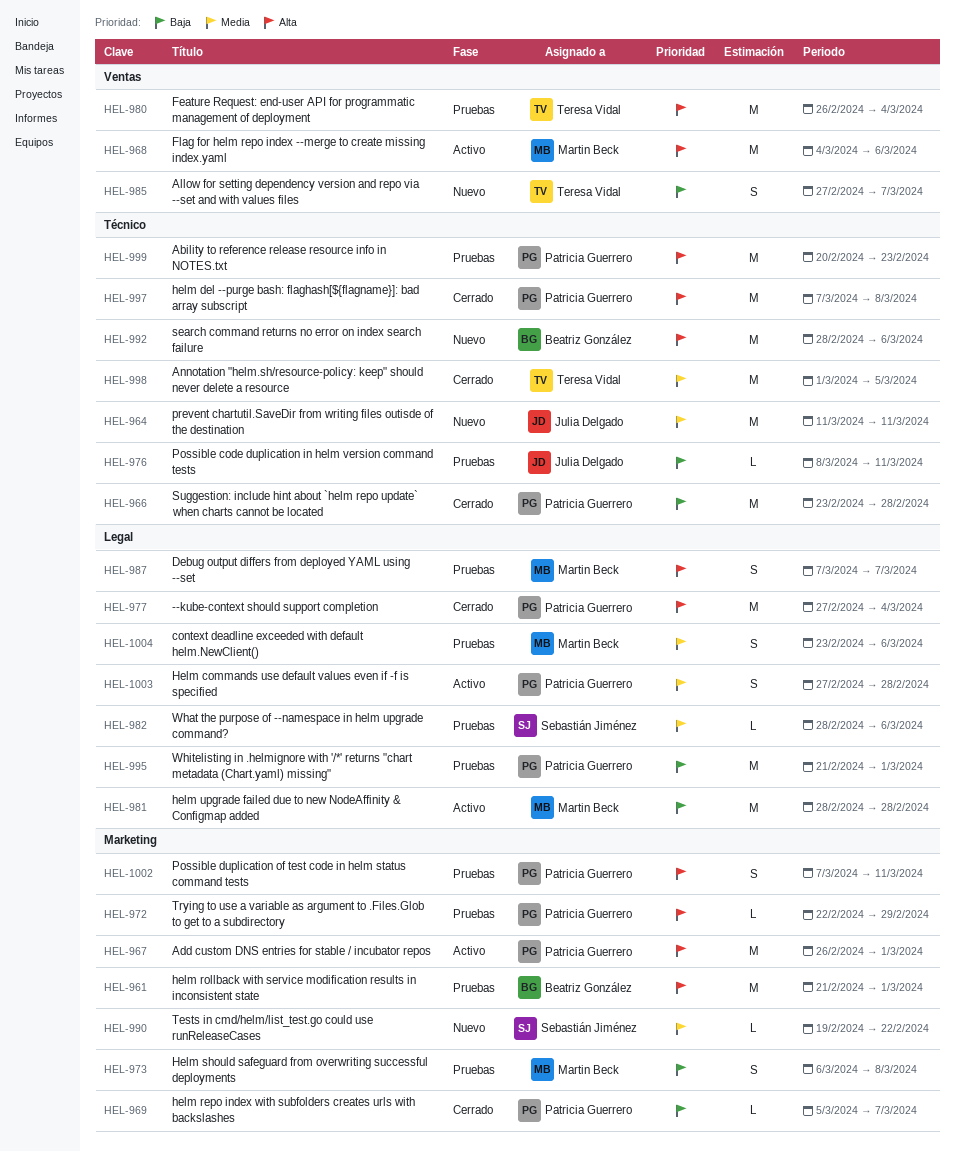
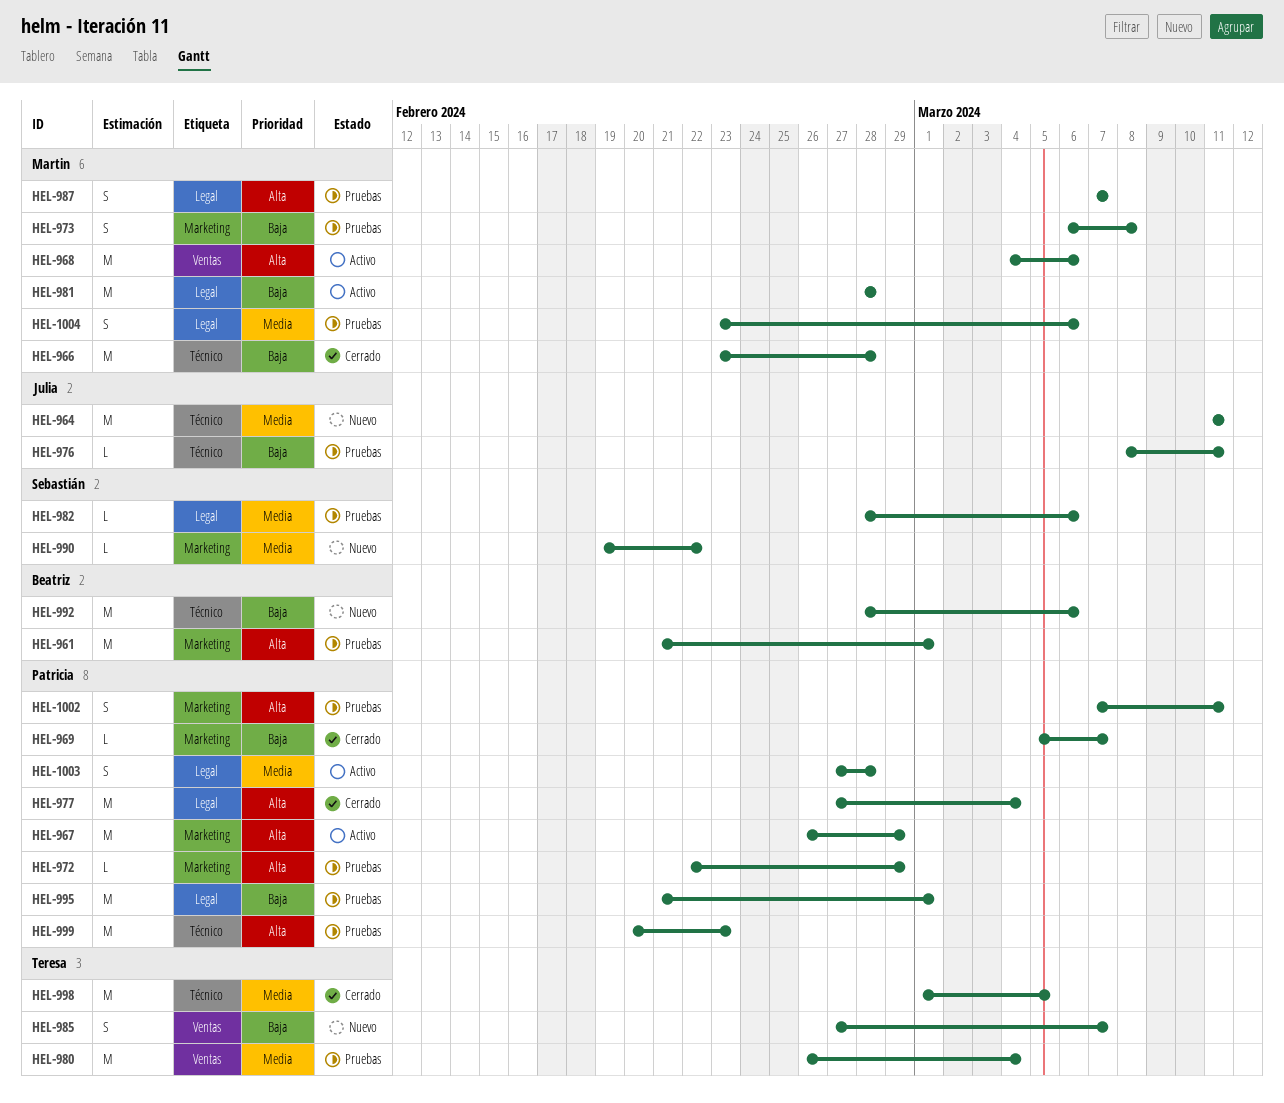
HEL-966, owner: Patricia Guerrero -> Martin Beck
HEL-967, due: Mar 1 -> Feb 29
HEL-980, priority: Alta -> Media
HEL-992, priority: Alta -> Baja
HEL-997: present -> none

